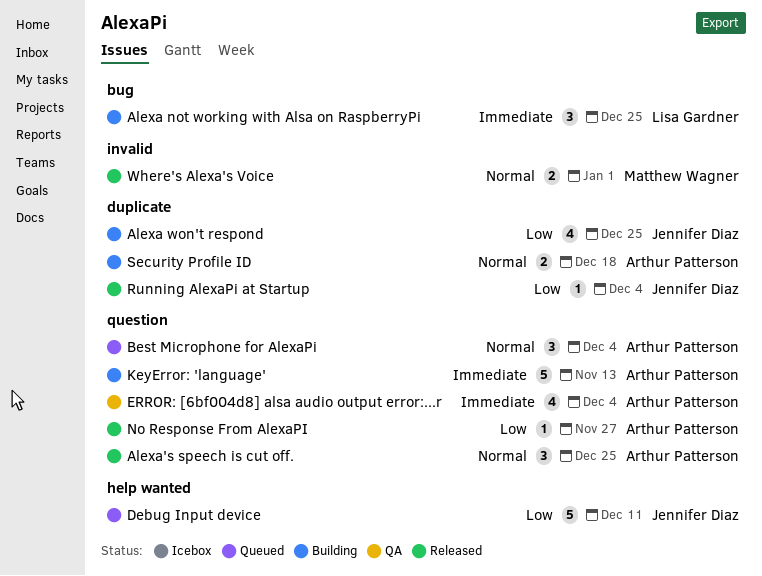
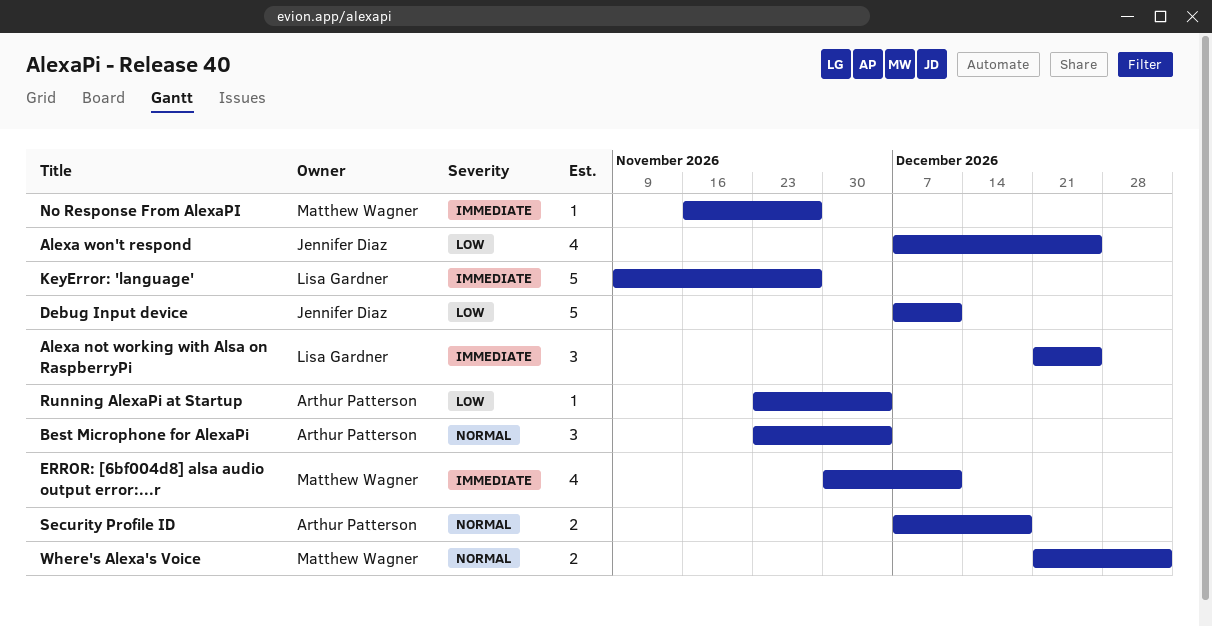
Alexa's speech is cut off.: present -> none
ERROR: [6bf004d8] alsa audio output error:...r, owner: Arthur Patterson -> Matthew Wagner
ERROR: [6bf004d8] alsa audio output error:...r, due: Dec 4 -> Dec 11
KeyError: 'language', owner: Arthur Patterson -> Lisa Gardner
KeyError: 'language', due: Nov 13 -> Nov 27
No Response From AlexaPI, owner: Arthur Patterson -> Matthew Wagner
No Response From AlexaPI, priority: Low -> Immediate
Running AlexaPi at Startup, owner: Jennifer Diaz -> Arthur Patterson

